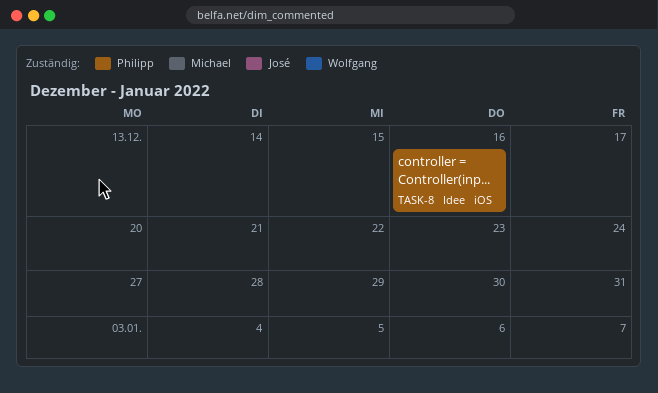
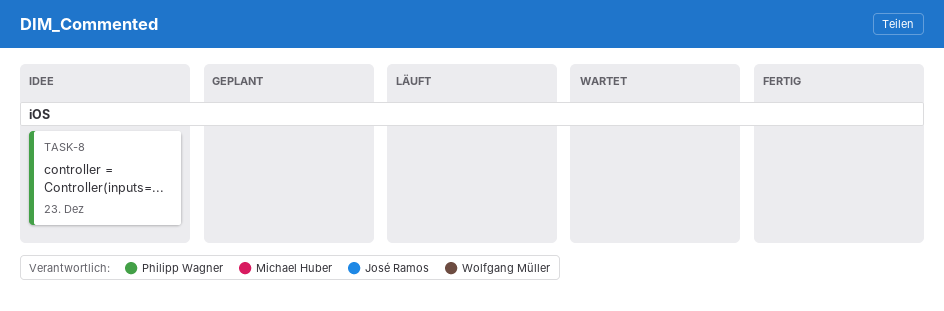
TASK-8, due: Dec 16 -> Dec 23

